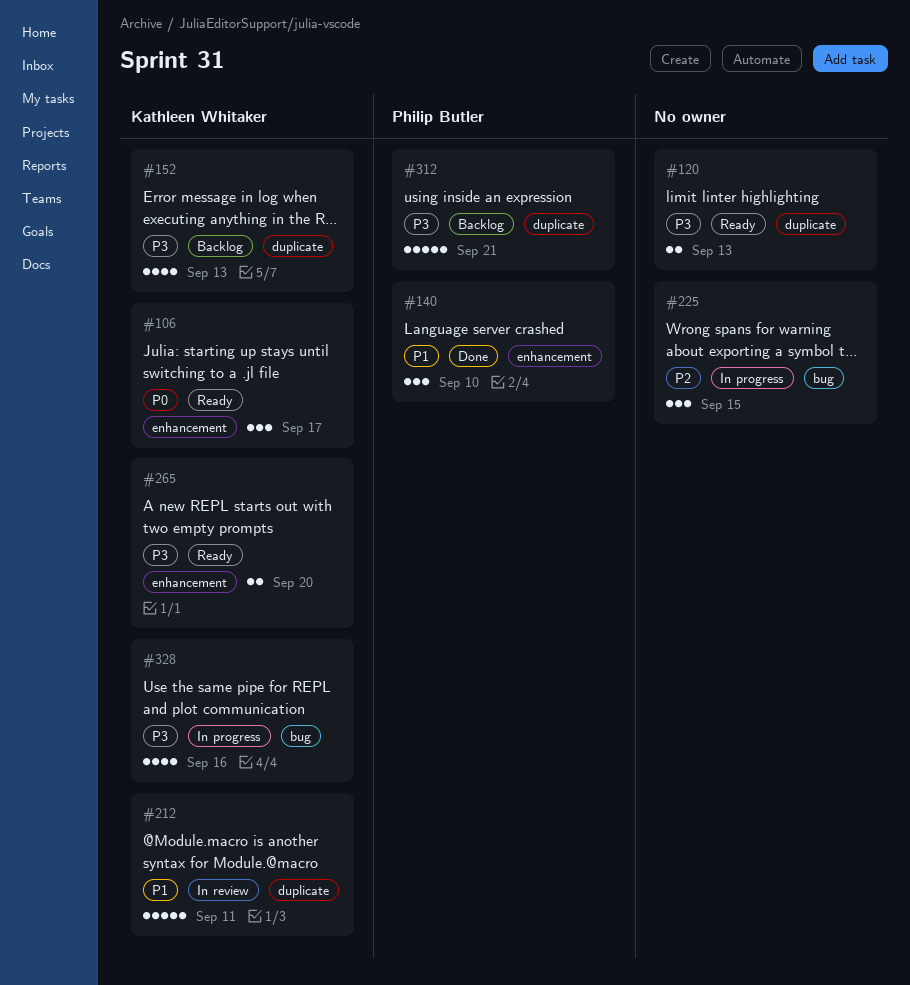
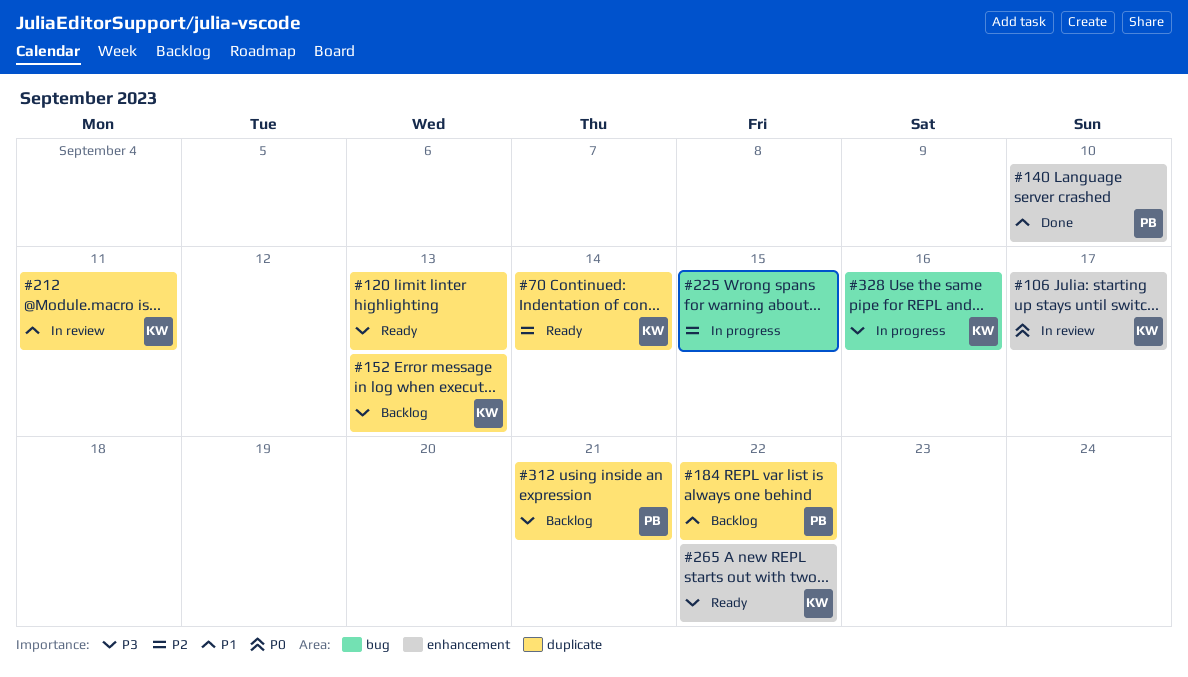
#70: none -> present
#106, status: Ready -> In review
#184: none -> present
#265, due: Sep 20 -> Sep 22

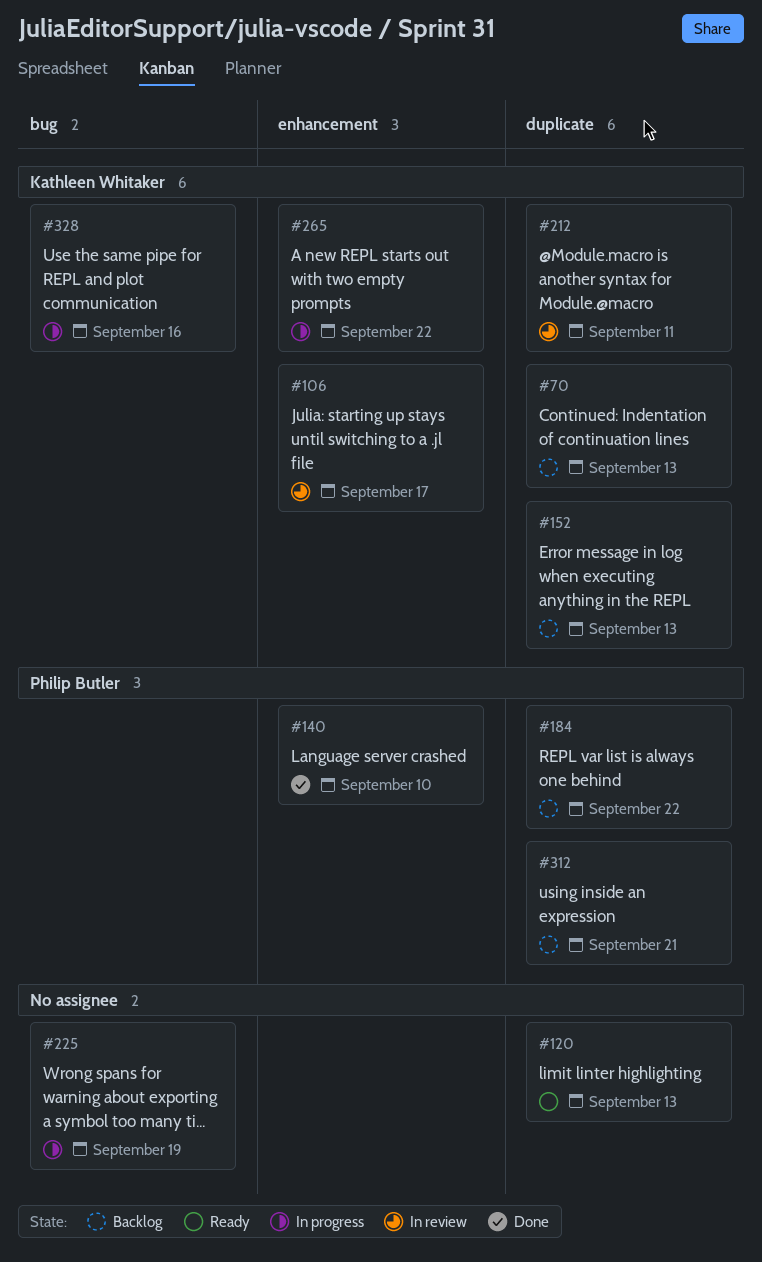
#70, status: Ready -> Backlog
#70, due: Sep 14 -> Sep 13
#225, due: Sep 15 -> Sep 19
#265, status: Ready -> In progress

